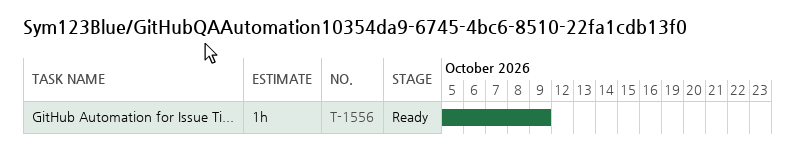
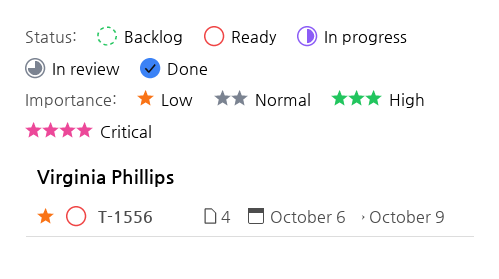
T-1556, start: Oct 5 -> Oct 6

